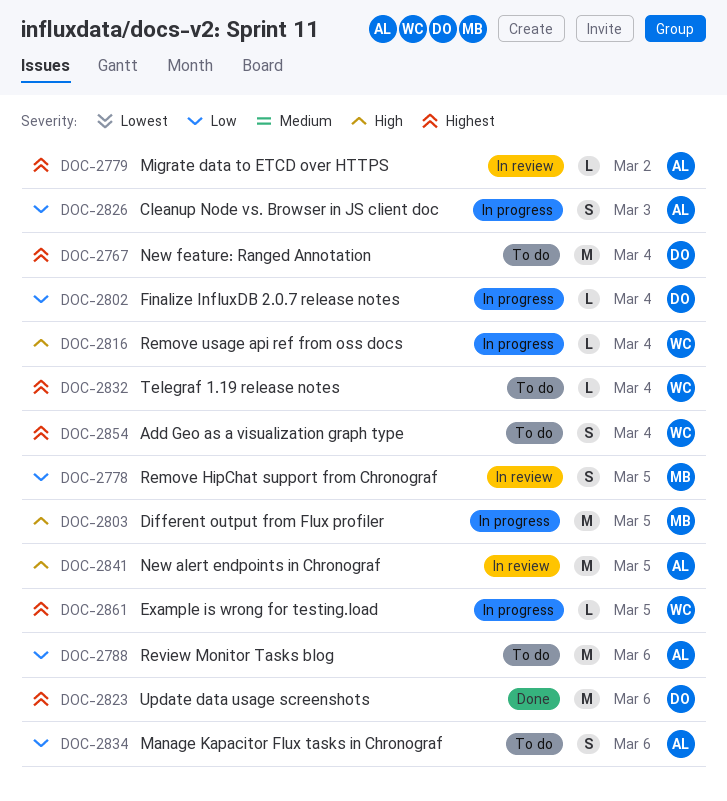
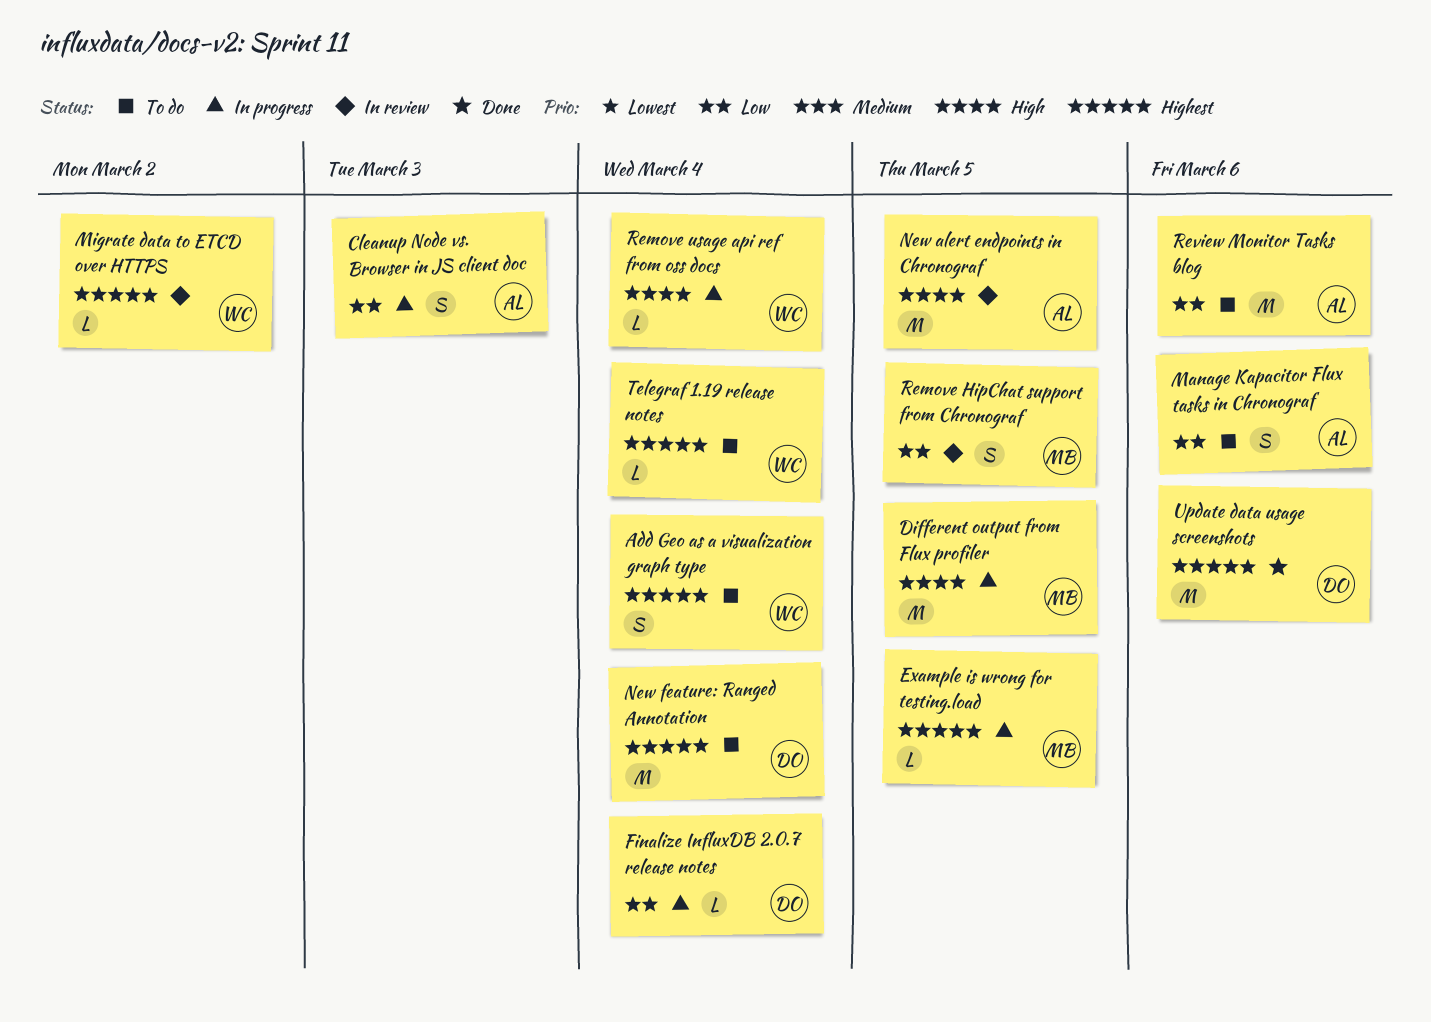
Example is wrong for testing.load, owner: WC -> MB
Migrate data to ETCD over HTTPS, owner: AL -> WC

